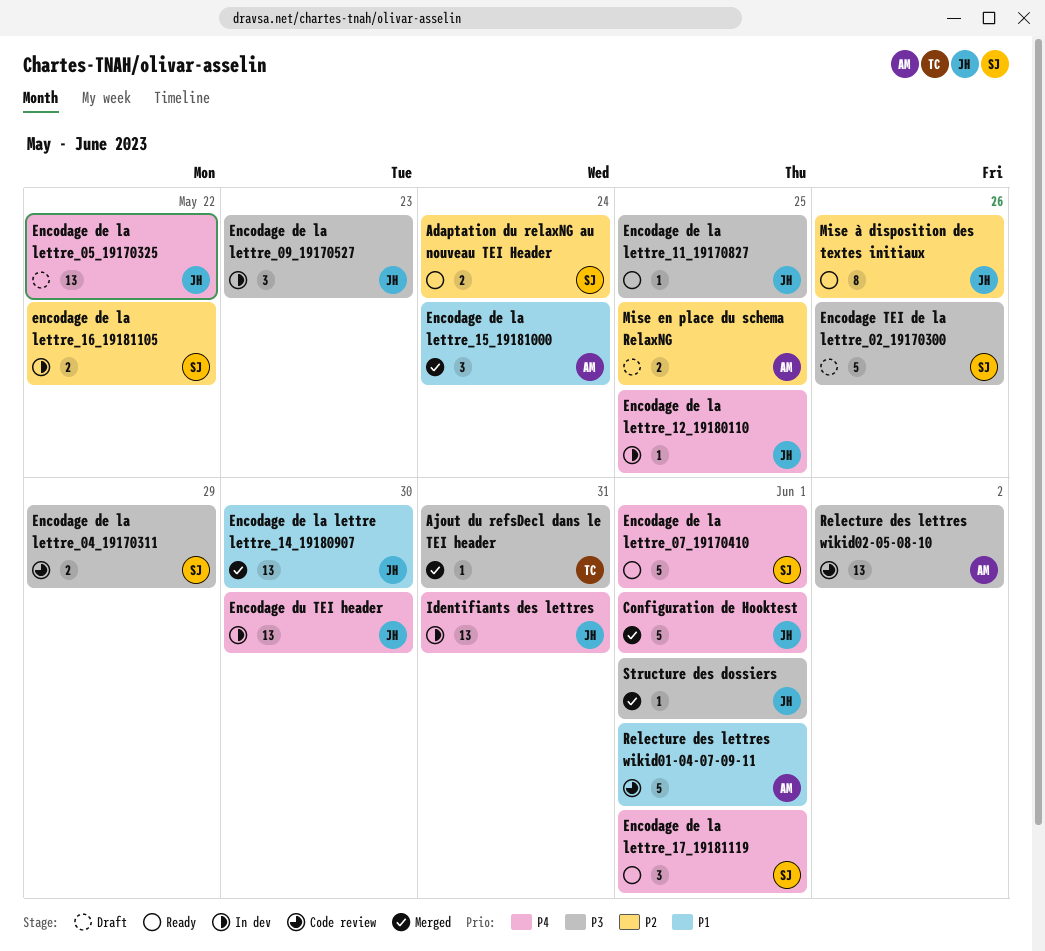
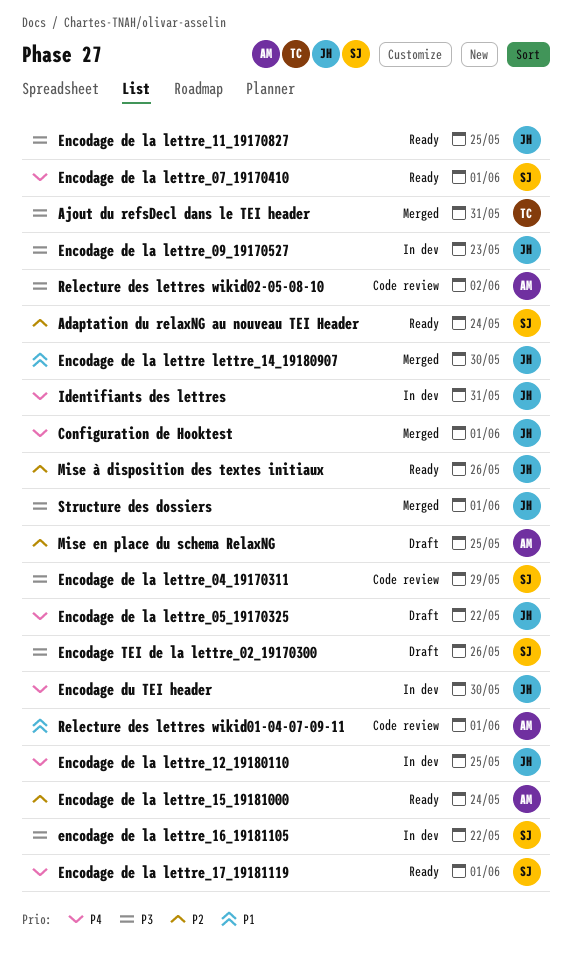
Encodage de la lettre_15_19181000, status: Merged -> Ready
Encodage de la lettre_15_19181000, priority: P1 -> P2
encodage de la lettre_16_19181105, priority: P2 -> P3

